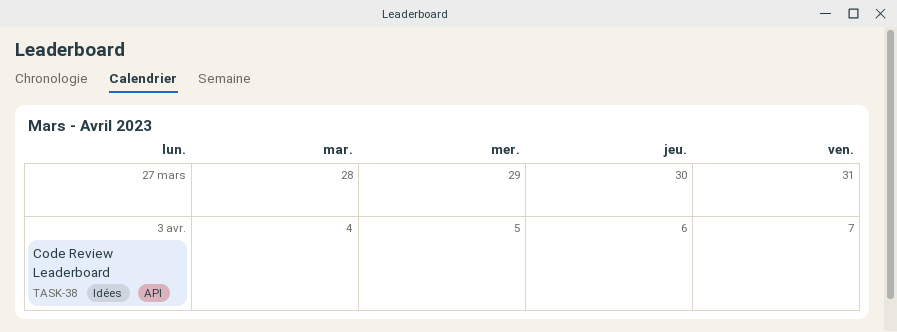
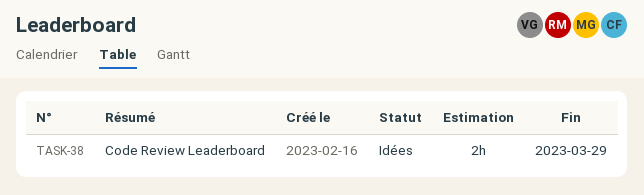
TASK-38, due: Apr 3 -> Mar 29

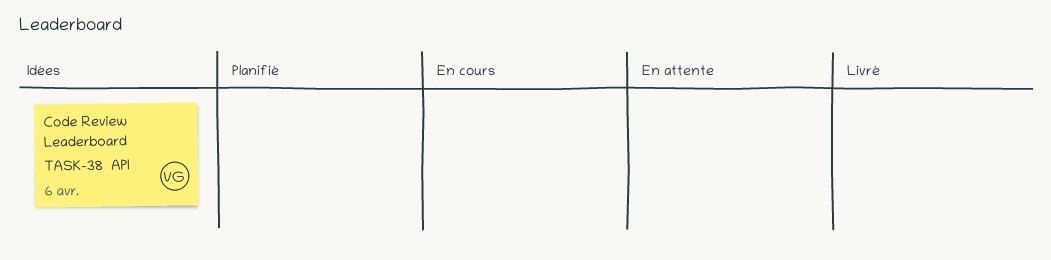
TASK-38, due: Mar 29 -> Apr 6

